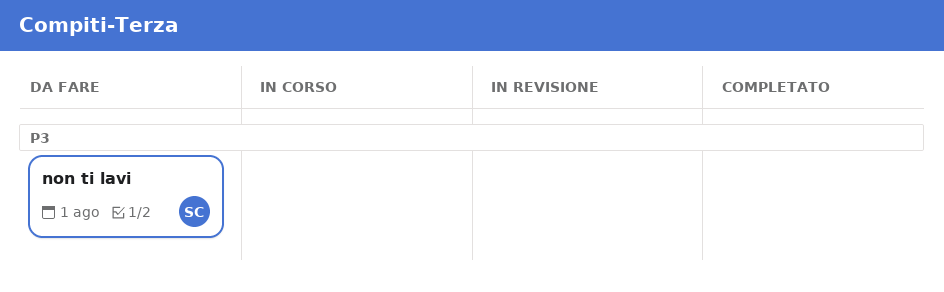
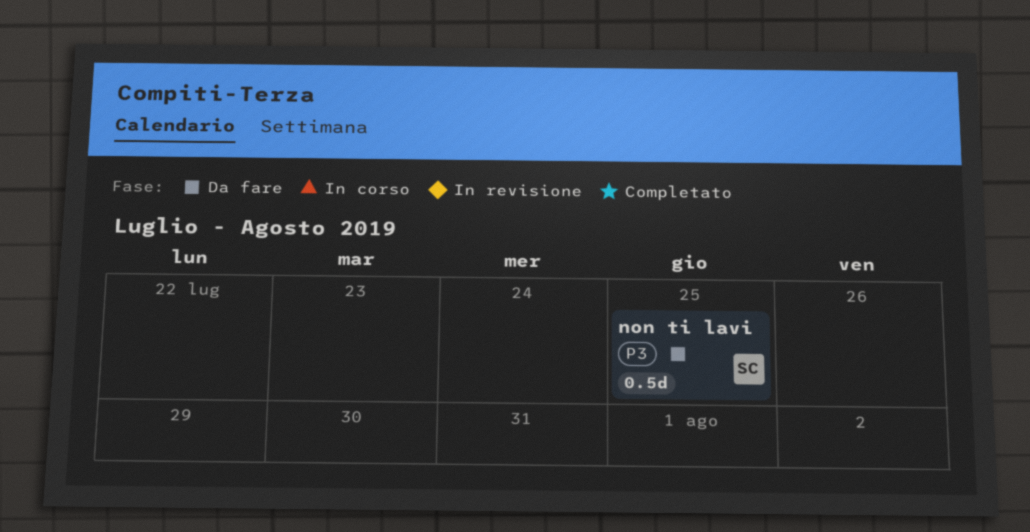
non ti lavi, due: Aug 1 -> Jul 25

